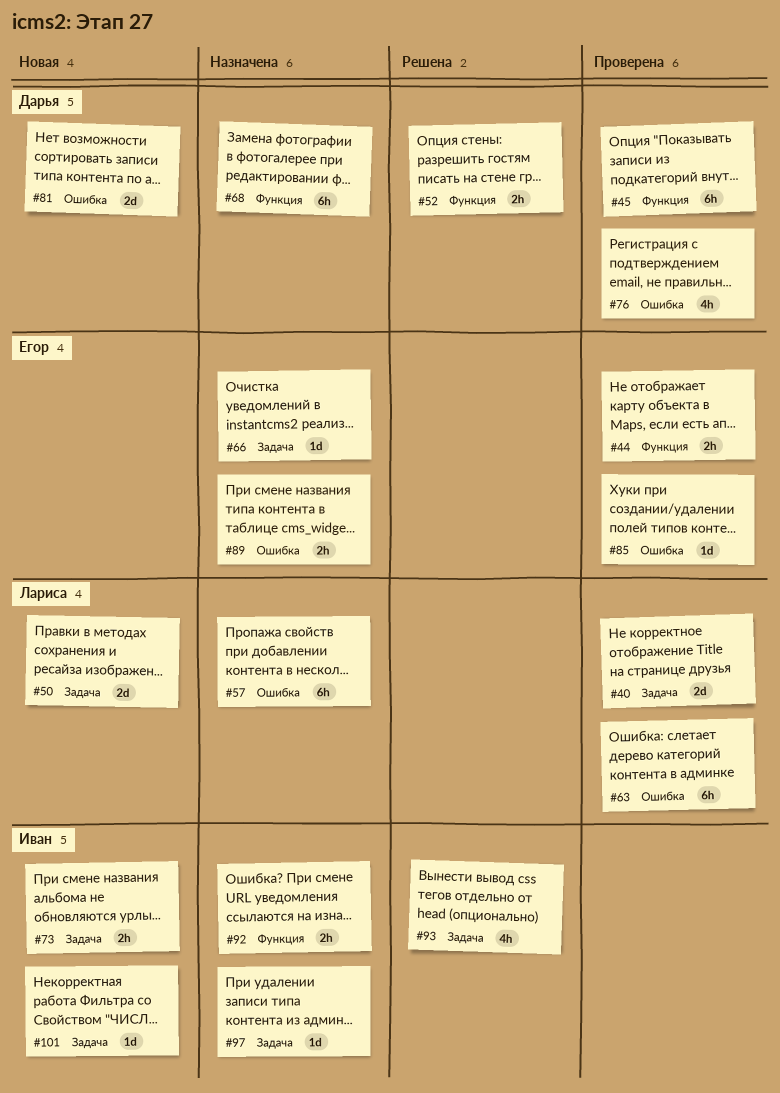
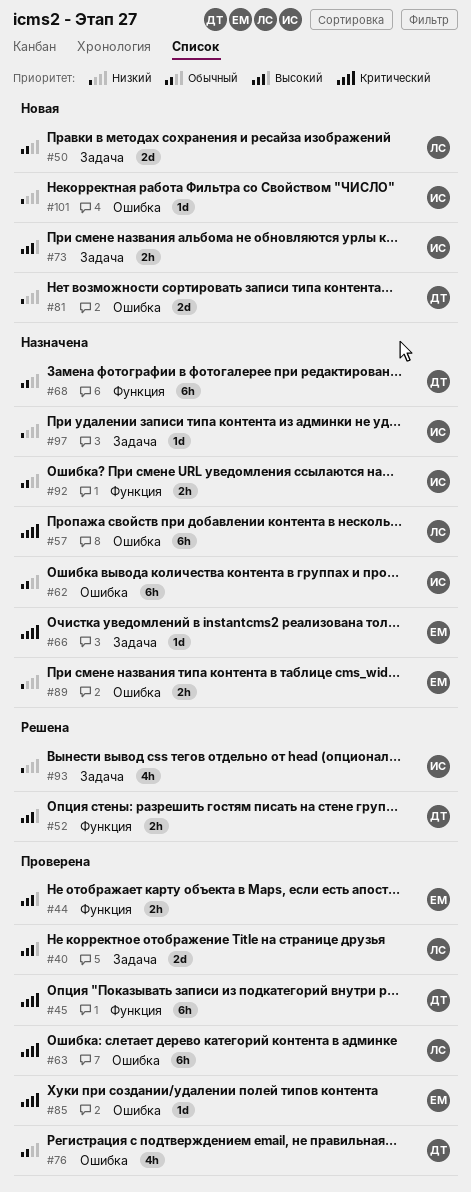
#62: none -> present
#101, label: Задача -> Ошибка

